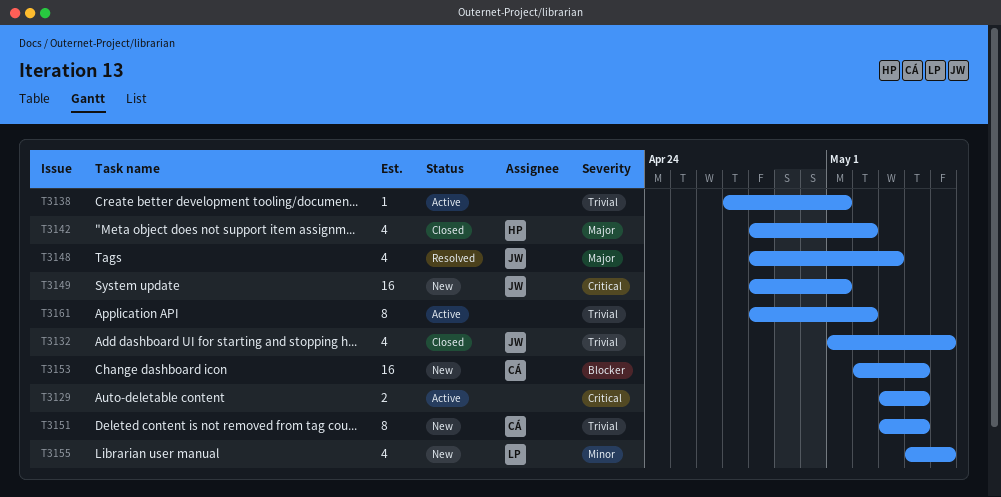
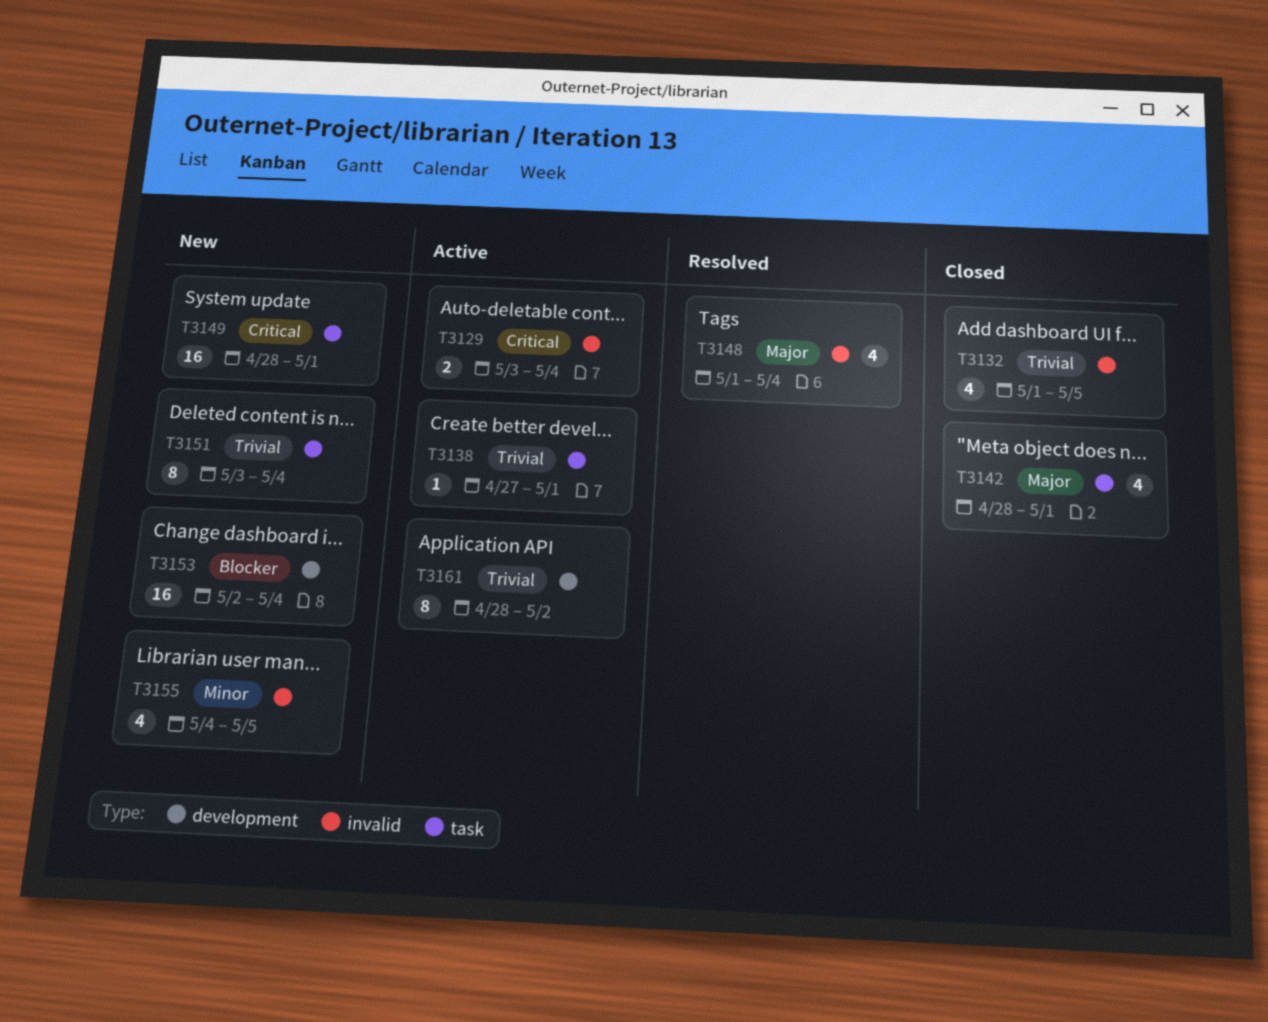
T3142, due: May 2 -> May 1
T3148, start: Apr 28 -> May 1
T3148, due: May 3 -> May 4

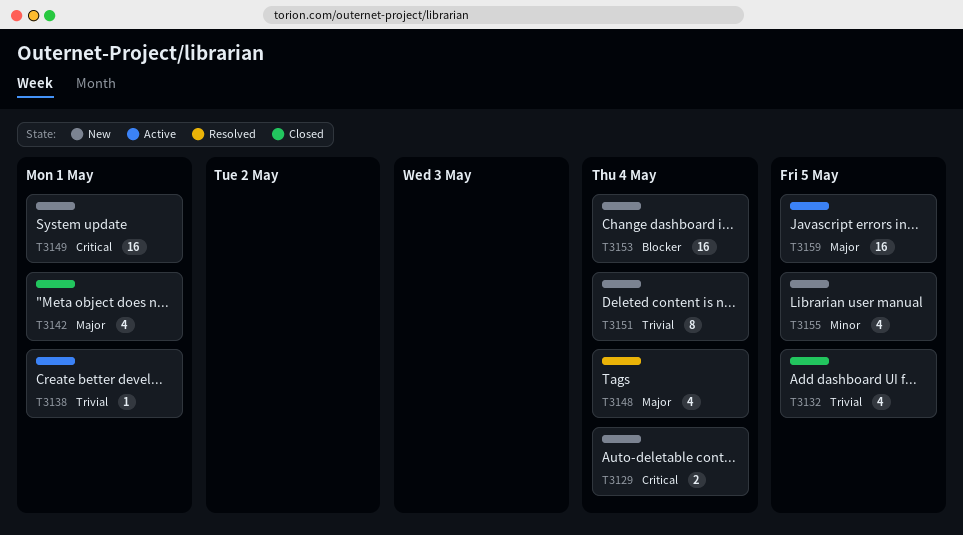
T3129, status: Active -> New
T3159: none -> present
T3161: present -> none

